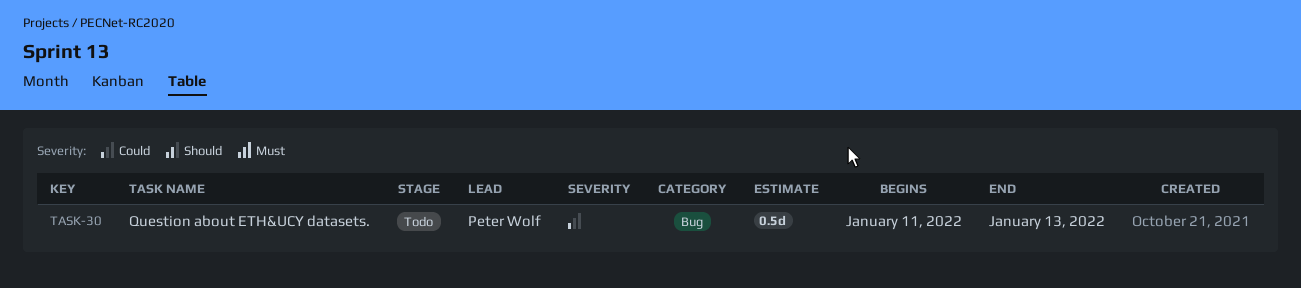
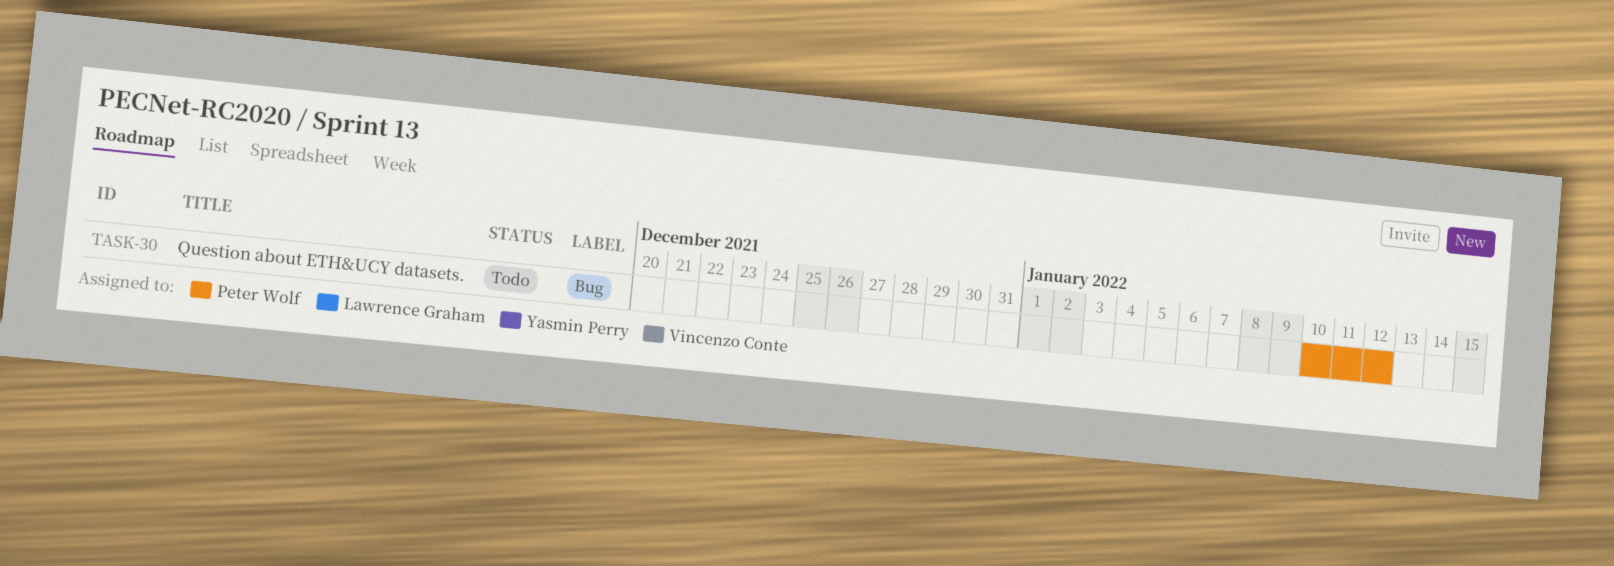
TASK-30, start: Jan 11 -> Jan 10
TASK-30, due: Jan 13 -> Jan 12

